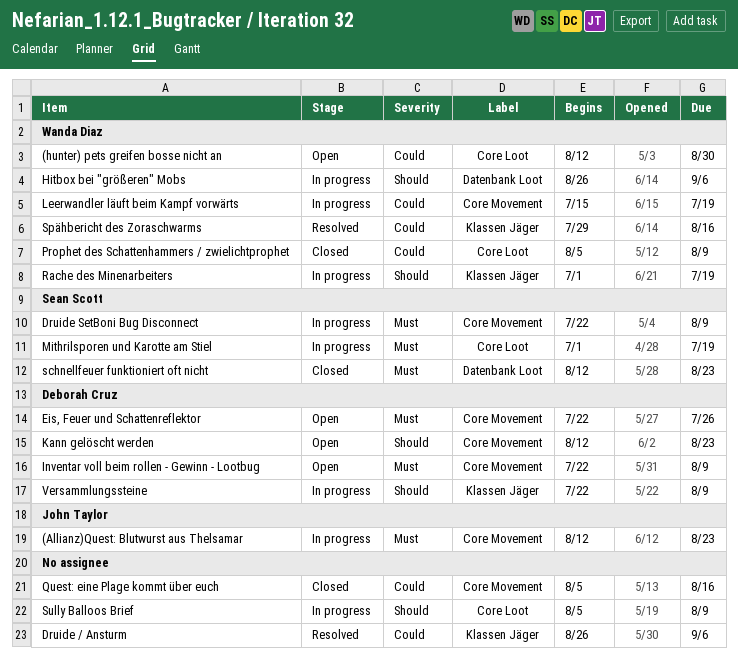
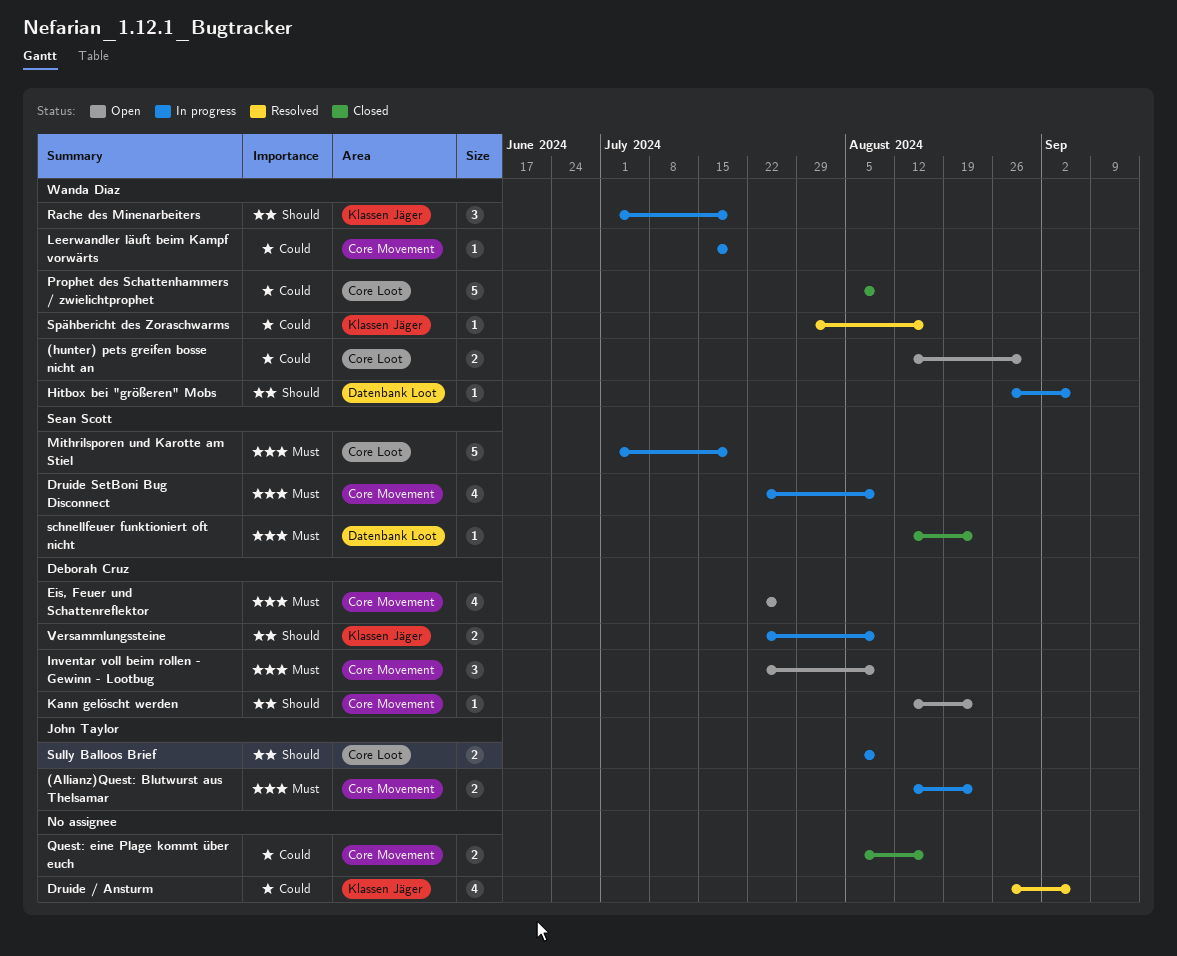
Sully Balloos Brief, owner: none -> John Taylor

